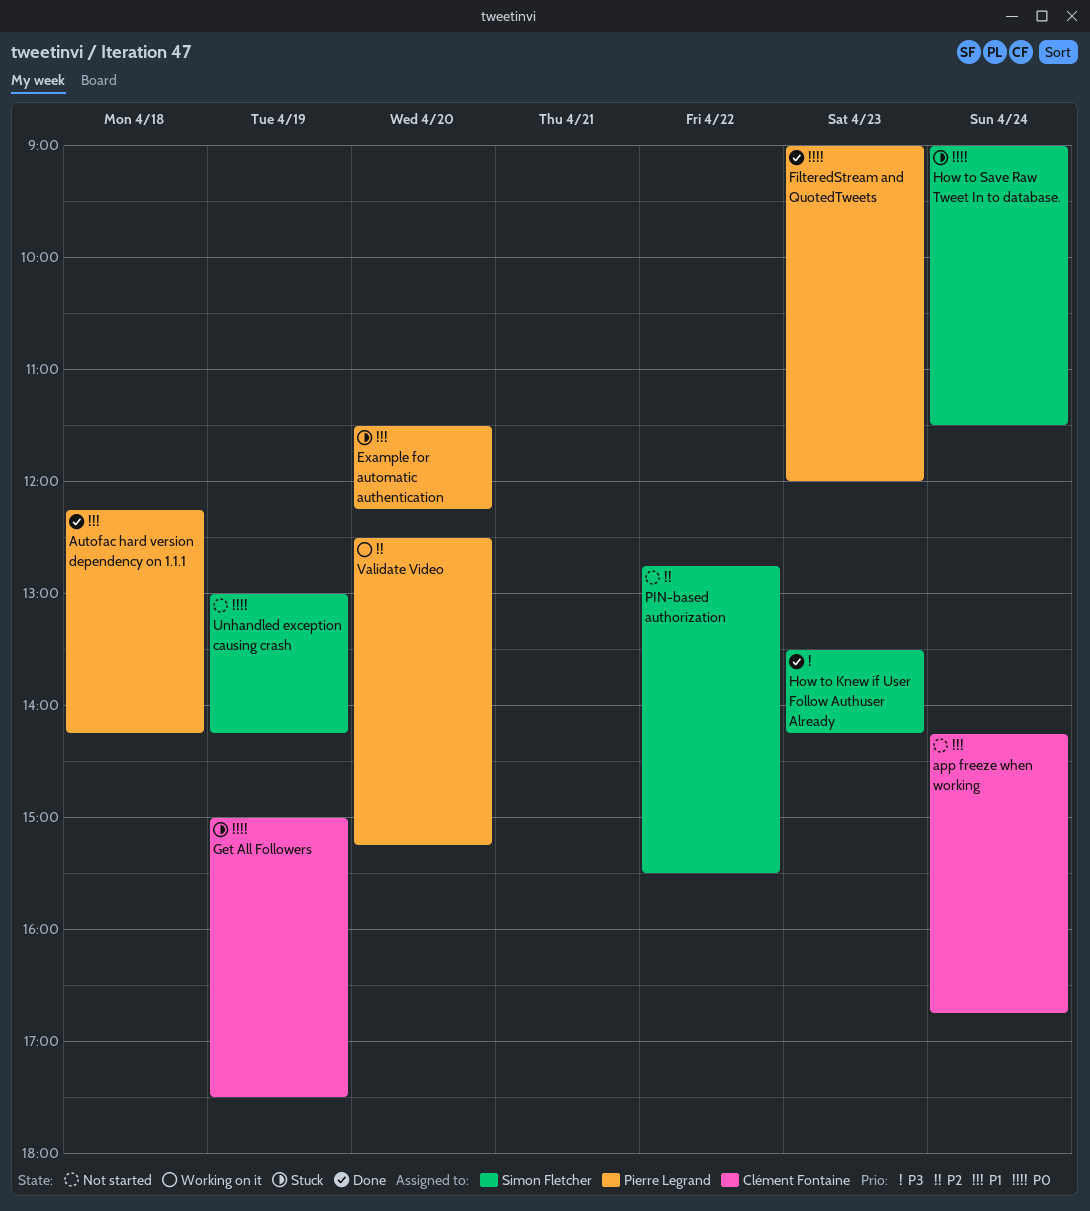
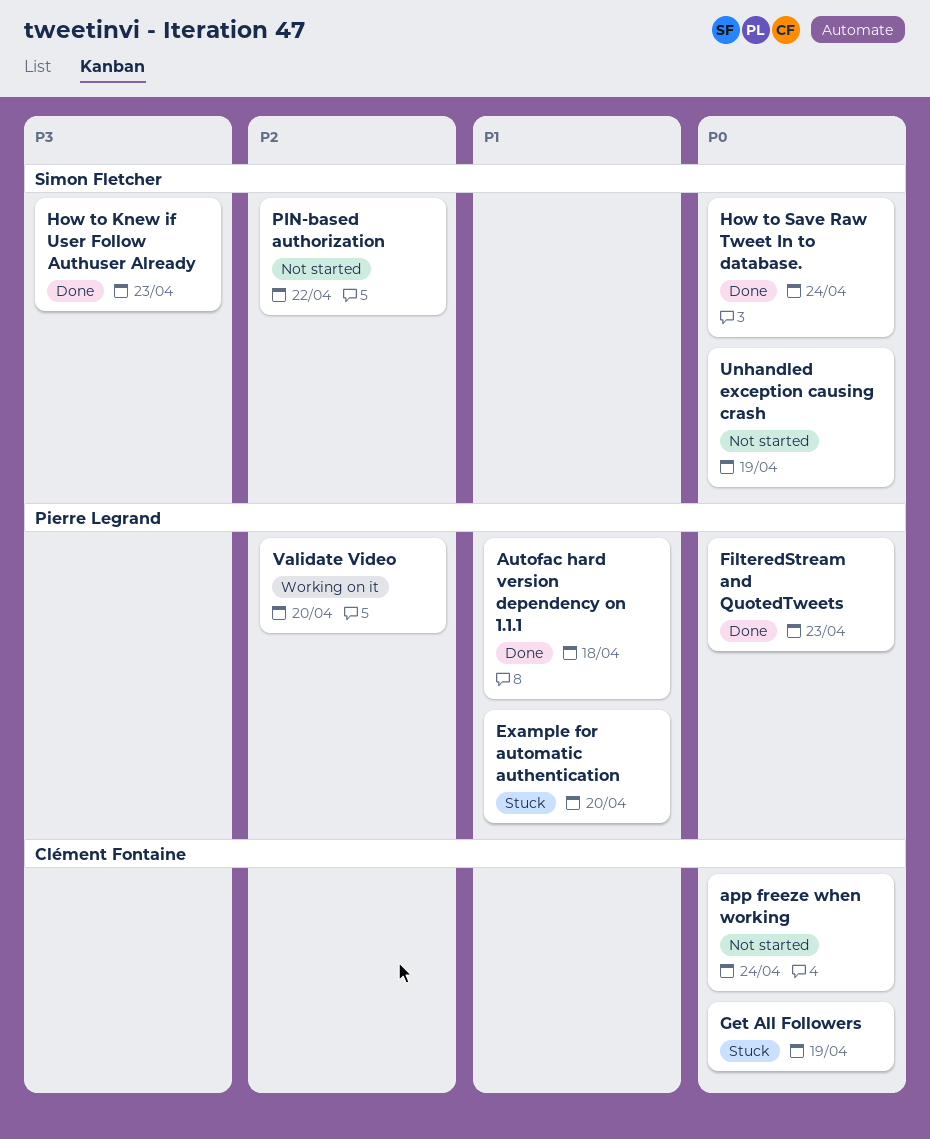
app freeze when working, priority: P1 -> P0
How to Save Raw Tweet In to database., status: Stuck -> Done

